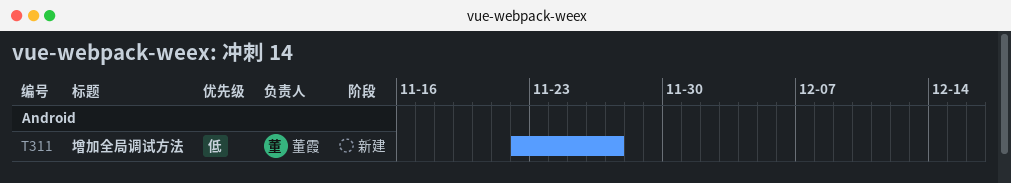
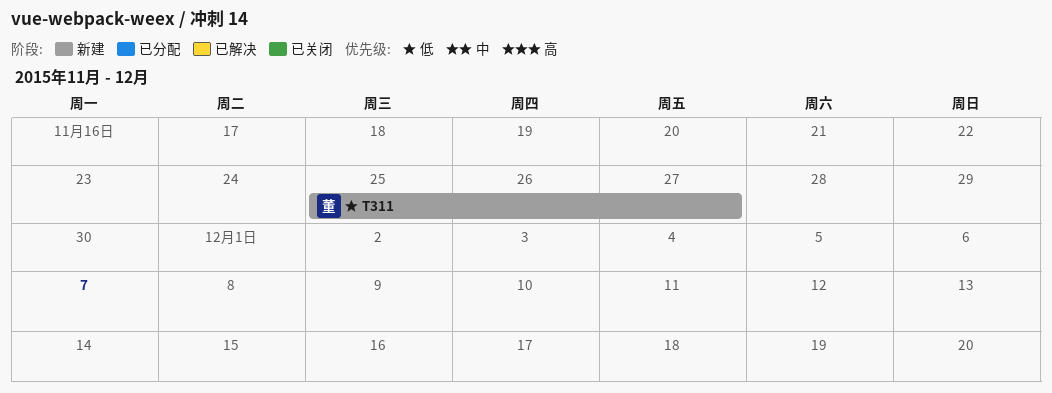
T311, start: Nov 22 -> Nov 25

